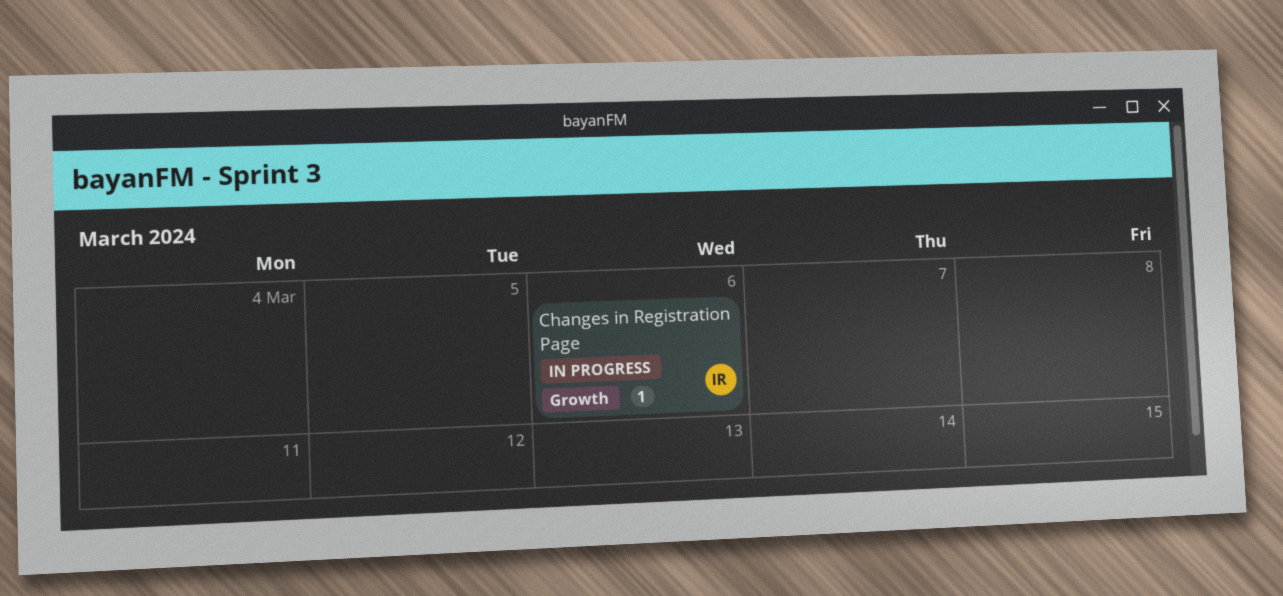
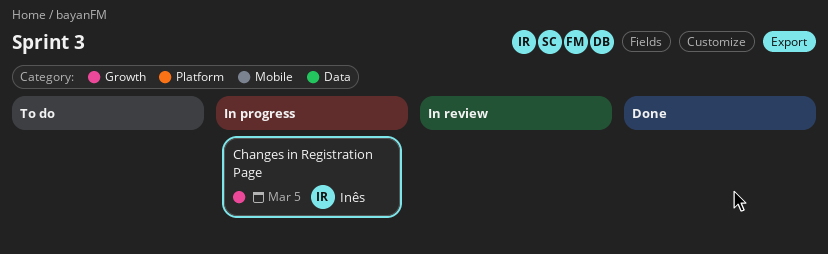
Changes in Registration Page, due: Mar 6 -> Mar 5

